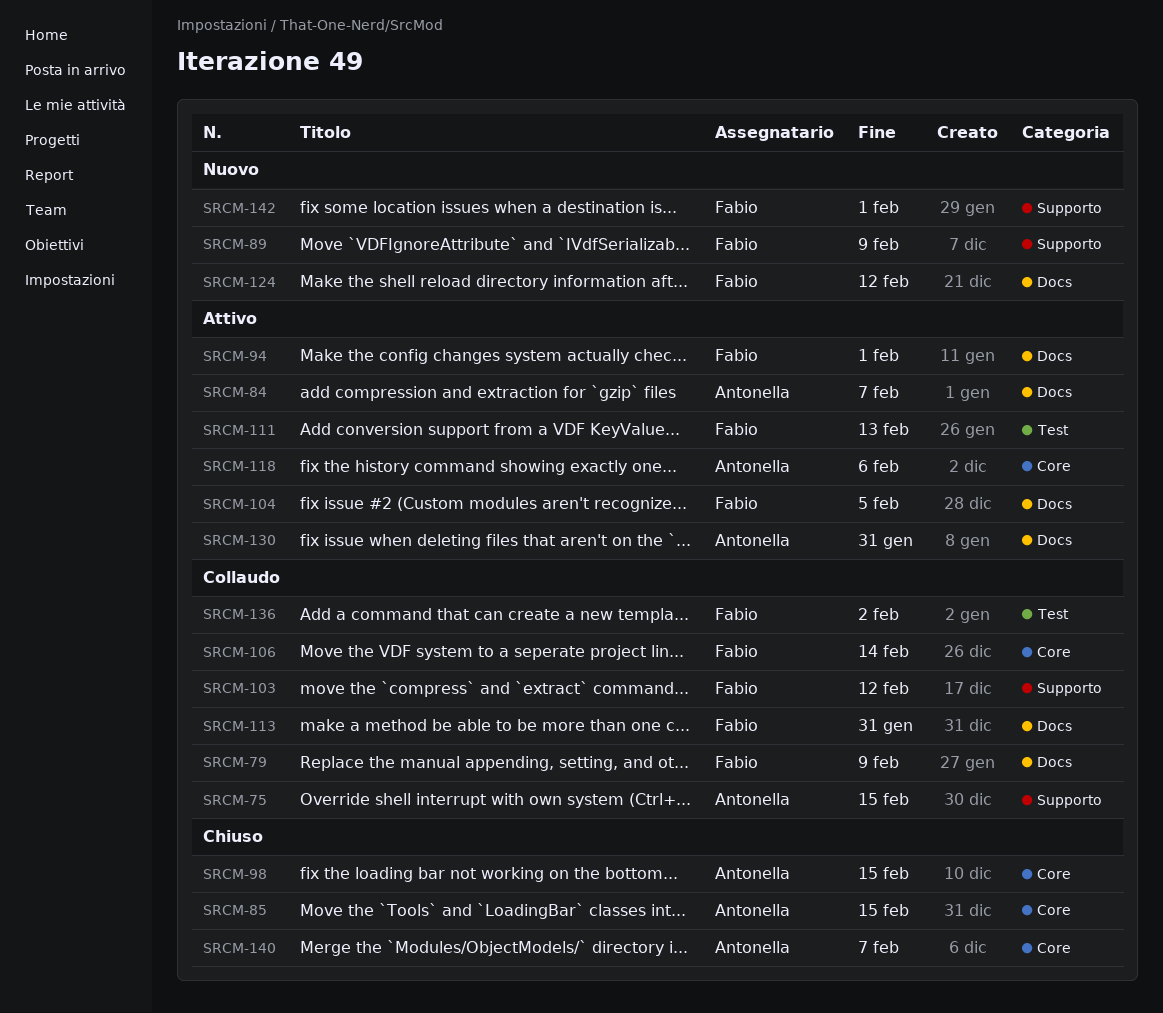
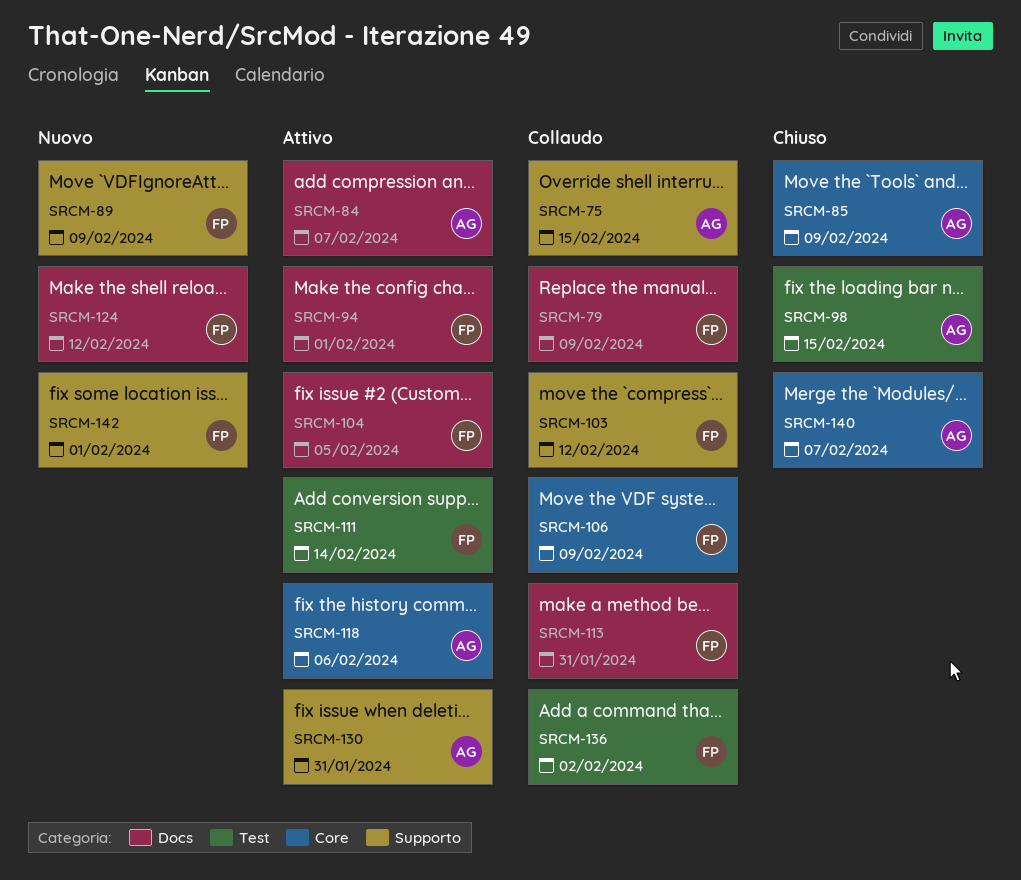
SRCM-85, due: Feb 15 -> Feb 9
SRCM-98, label: Core -> Test
SRCM-106, due: Feb 14 -> Feb 9
SRCM-111, due: Feb 13 -> Feb 14
SRCM-130, label: Docs -> Supporto

